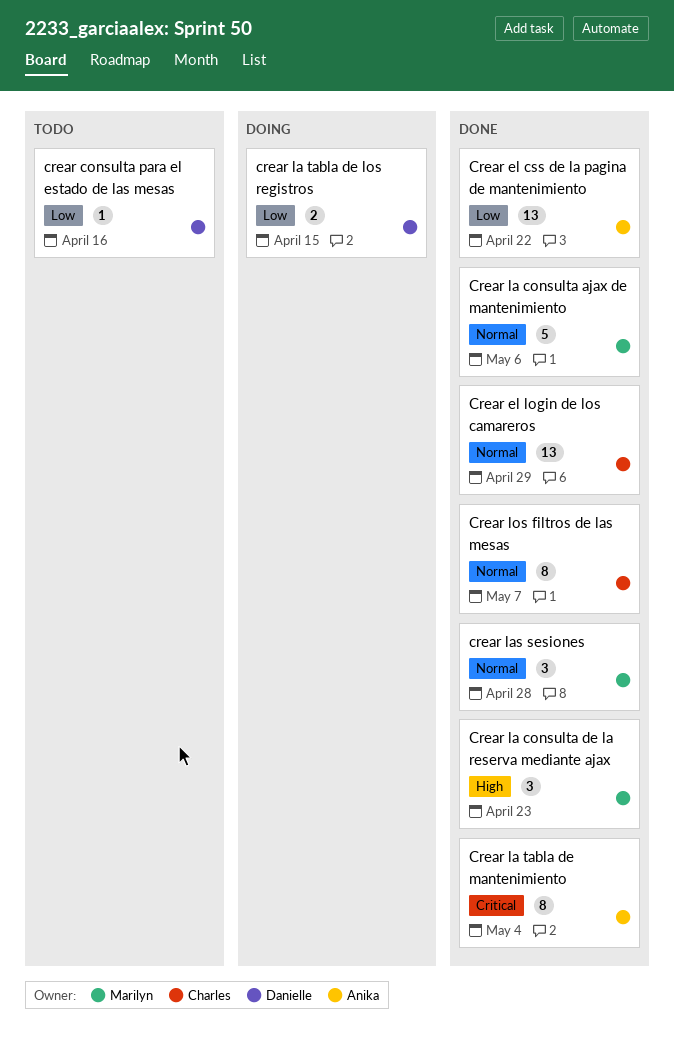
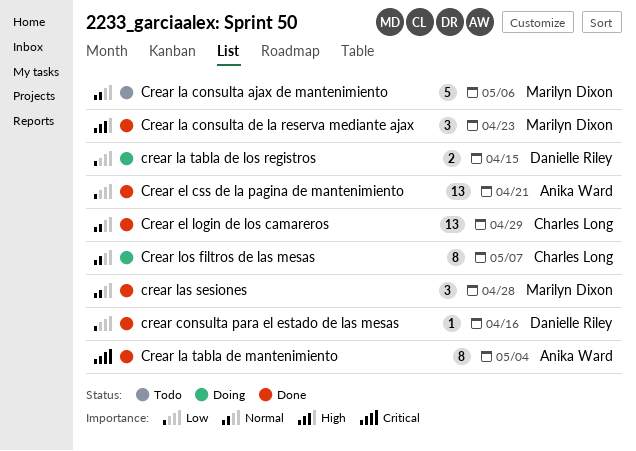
crear consulta para el estado de las mesas, status: Todo -> Done
Crear el css de la pagina de mantenimiento, due: Apr 22 -> Apr 21
Crear la consulta ajax de mantenimiento, status: Done -> Todo
Crear los filtros de las mesas, status: Done -> Doing

